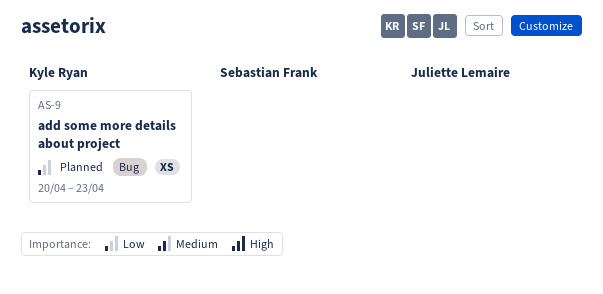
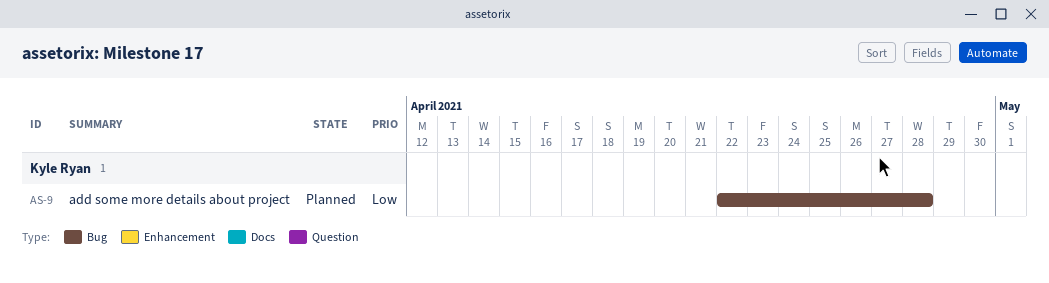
AS-9, start: Apr 20 -> Apr 22
AS-9, due: Apr 23 -> Apr 28

